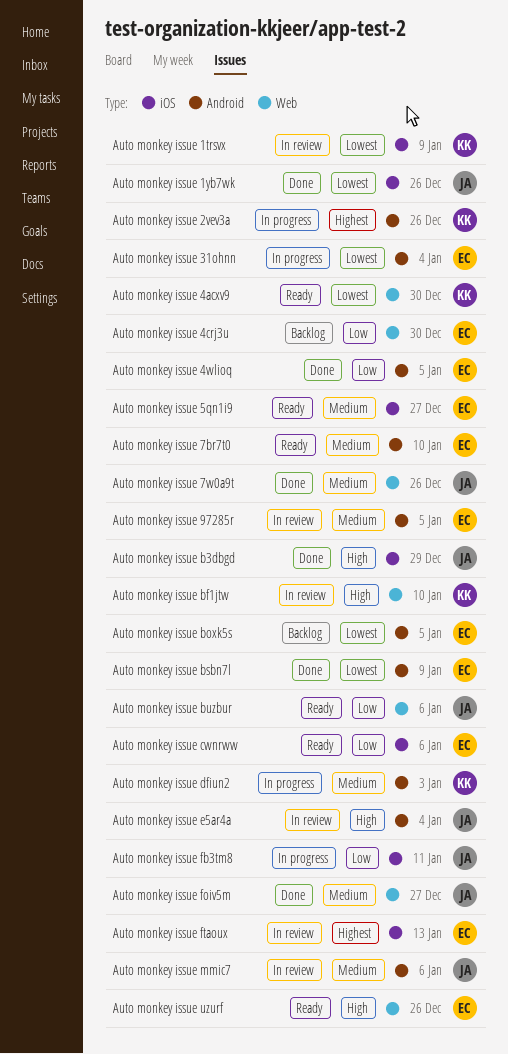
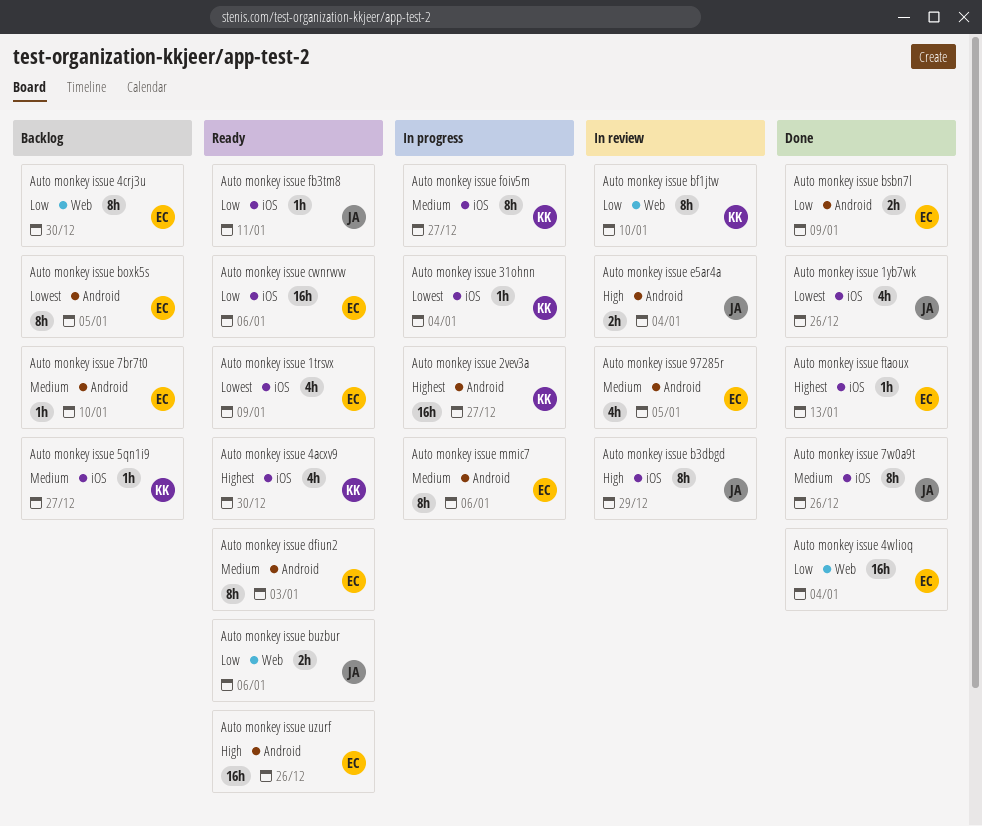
Auto monkey issue 1trsvx, status: In review -> Ready
Auto monkey issue 1trsvx, owner: KK -> EC
Auto monkey issue 2vev3a, due: Dec 26 -> Dec 27
Auto monkey issue 31ohnn, owner: EC -> KK
Auto monkey issue 31ohnn, label: Android -> iOS
Auto monkey issue 4acxv9, priority: Lowest -> Highest
Auto monkey issue 4acxv9, label: Web -> iOS
Auto monkey issue 4wlioq, label: Android -> Web
Auto monkey issue 4wlioq, due: Jan 5 -> Jan 4
Auto monkey issue 5qn1i9, status: Ready -> Backlog
Auto monkey issue 5qn1i9, owner: EC -> KK
Auto monkey issue 7br7t0, status: Ready -> Backlog
Auto monkey issue 7w0a9t, label: Web -> iOS
Auto monkey issue b3dbgd, status: Done -> In review
Auto monkey issue bf1jtw, priority: High -> Low
Auto monkey issue bsbn7l, priority: Lowest -> Low
Auto monkey issue dfiun2, status: In progress -> Ready
Auto monkey issue dfiun2, owner: KK -> EC
Auto monkey issue fb3tm8, status: In progress -> Ready
Auto monkey issue foiv5m, status: Done -> In progress
Auto monkey issue foiv5m, owner: JA -> KK
Auto monkey issue foiv5m, label: Web -> iOS
Auto monkey issue ftaoux, status: In review -> Done
Auto monkey issue mmic7, status: In review -> In progress
Auto monkey issue mmic7, owner: JA -> EC
Auto monkey issue uzurf, label: Web -> Android

